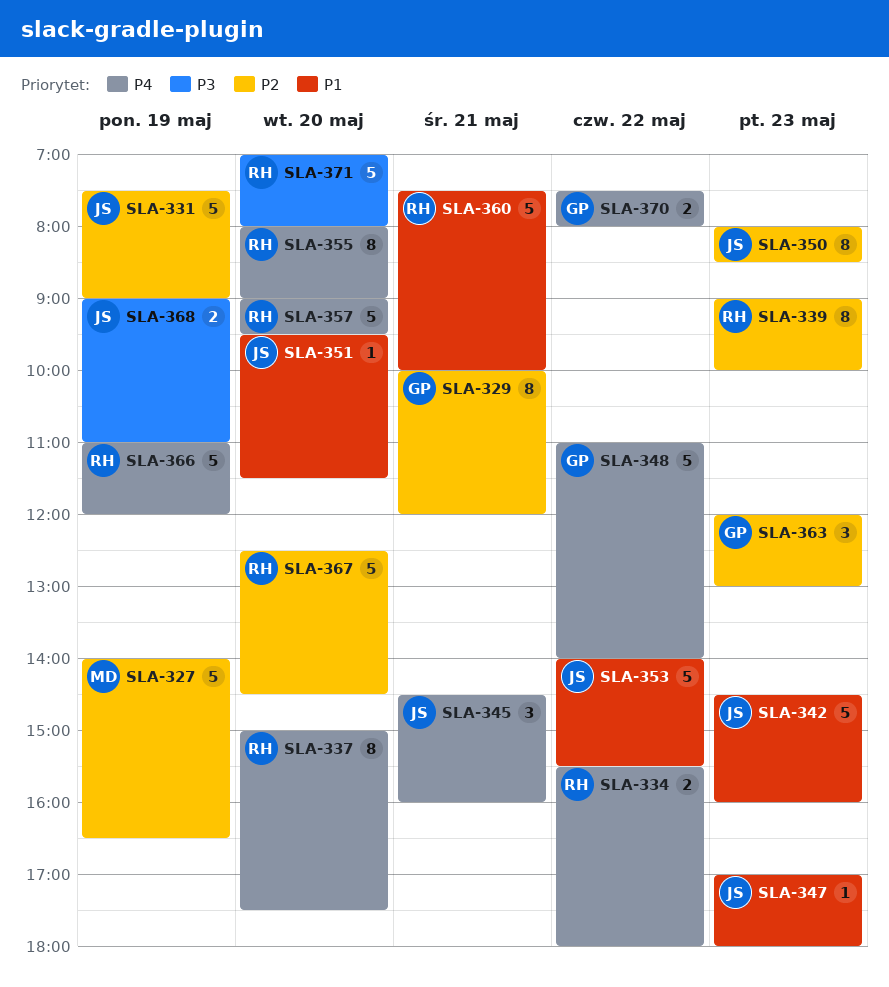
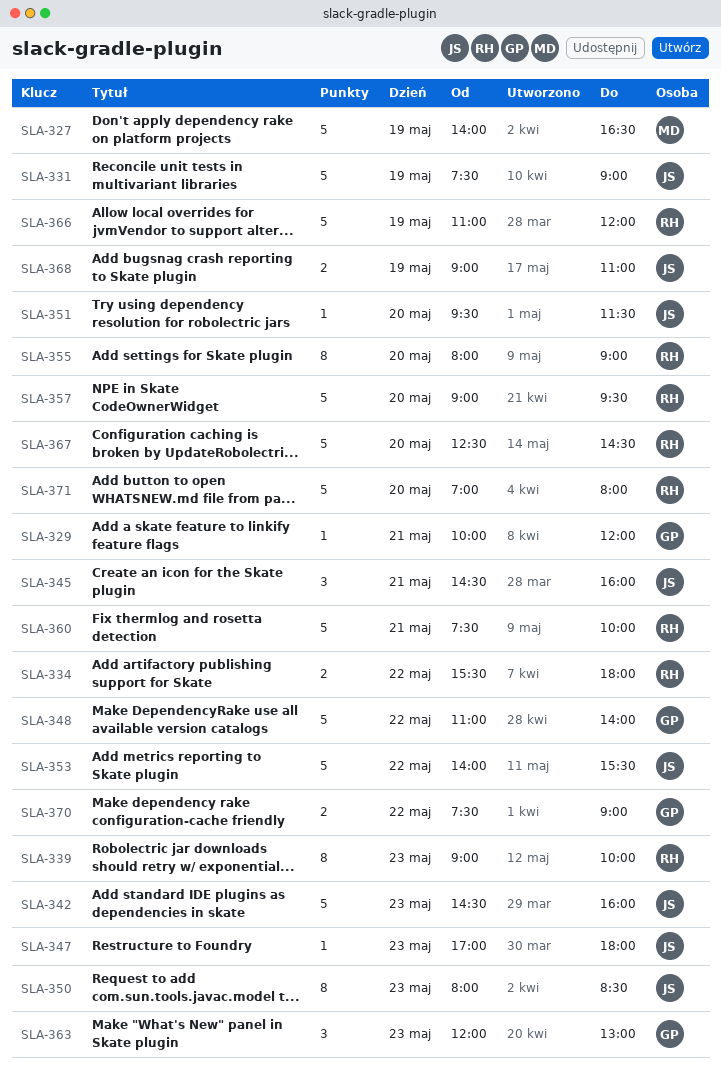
SLA-329, estimate: 8 -> 1
SLA-337: present -> none
SLA-370, ends: 08:00 -> 09:00

